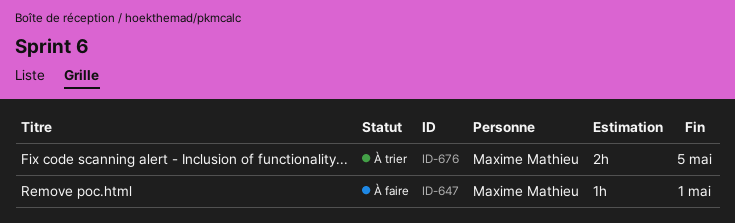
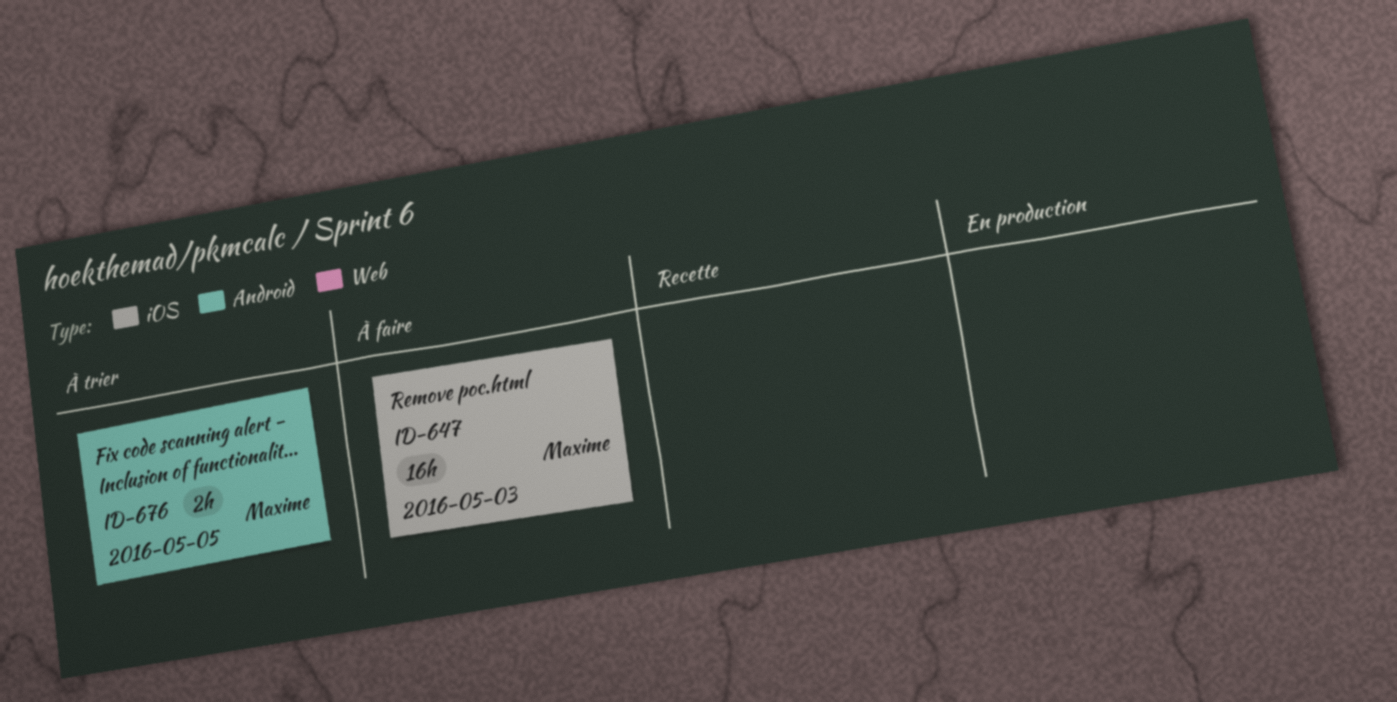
ID-647, estimate: 1h -> 16h
ID-647, due: May 1 -> May 3

